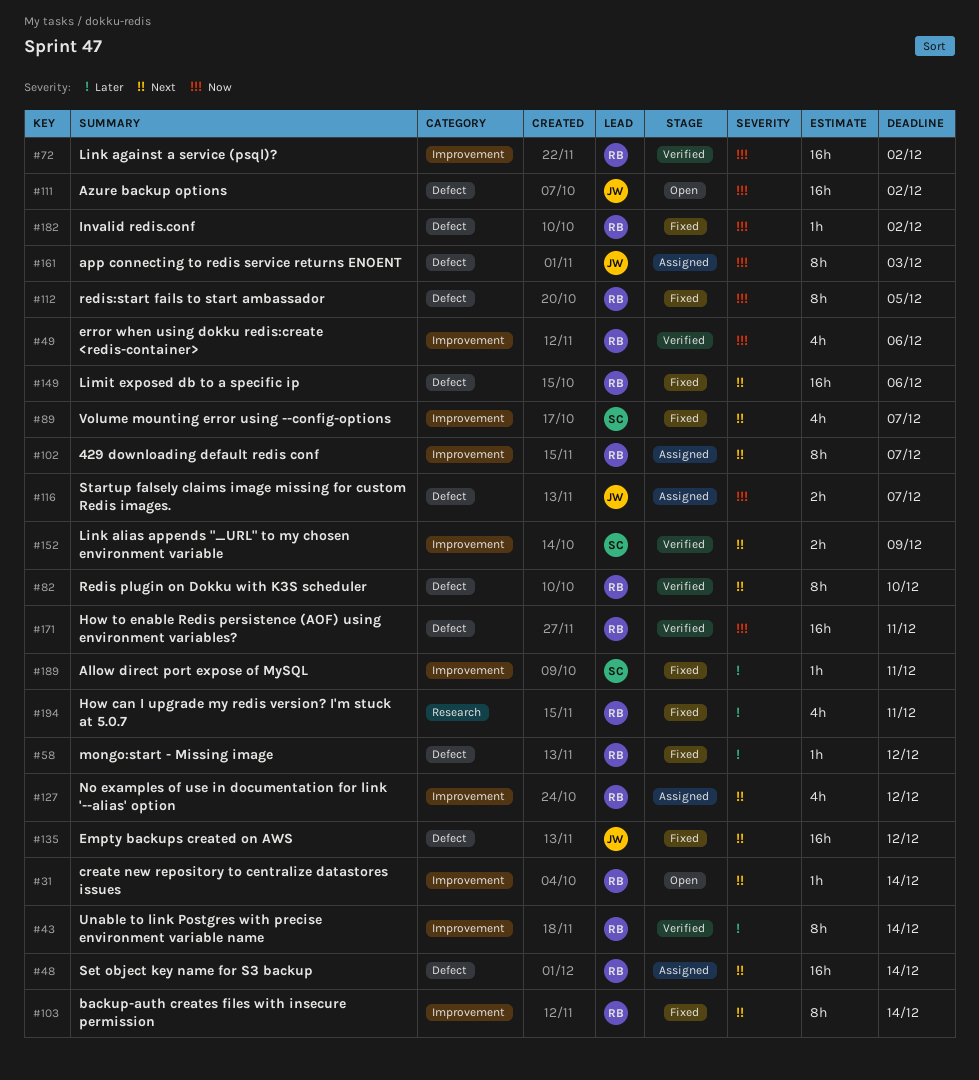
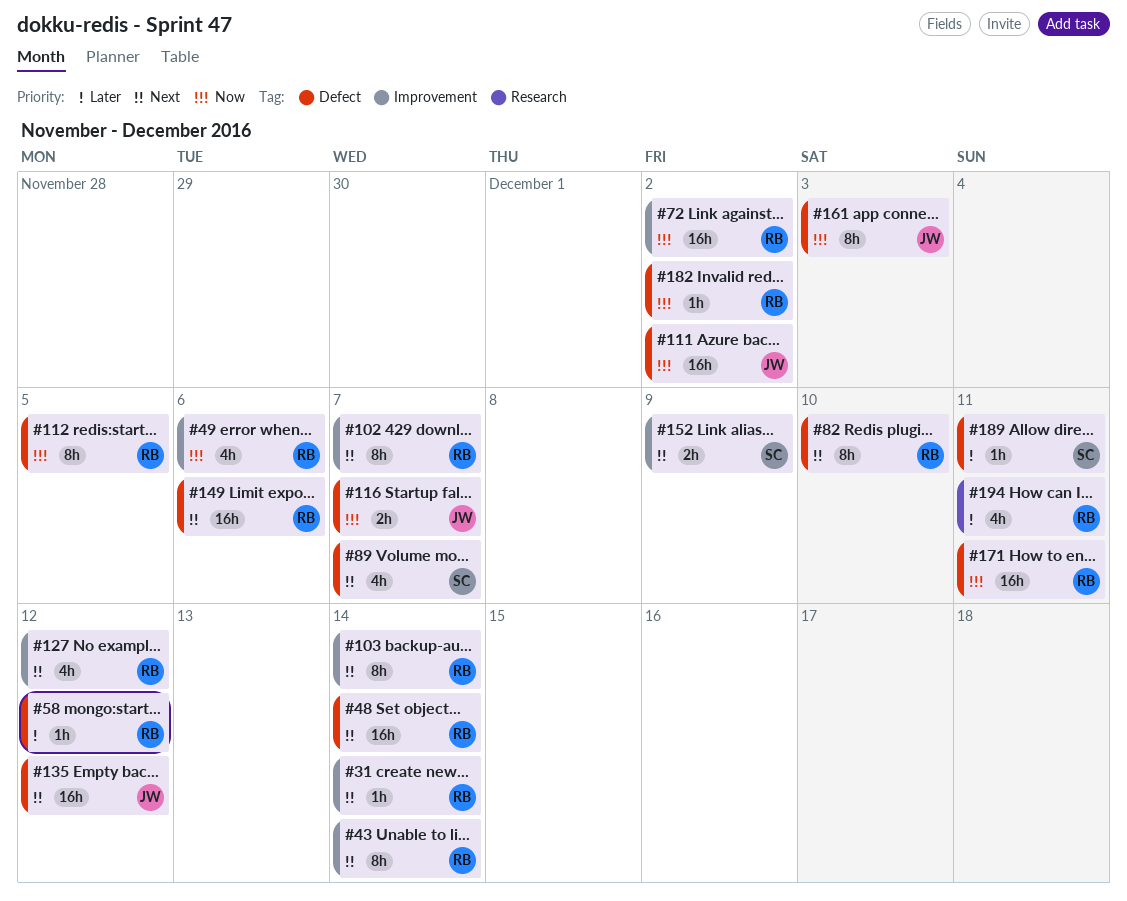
#43, priority: Later -> Next
#89, label: Improvement -> Defect
#189, label: Improvement -> Defect

